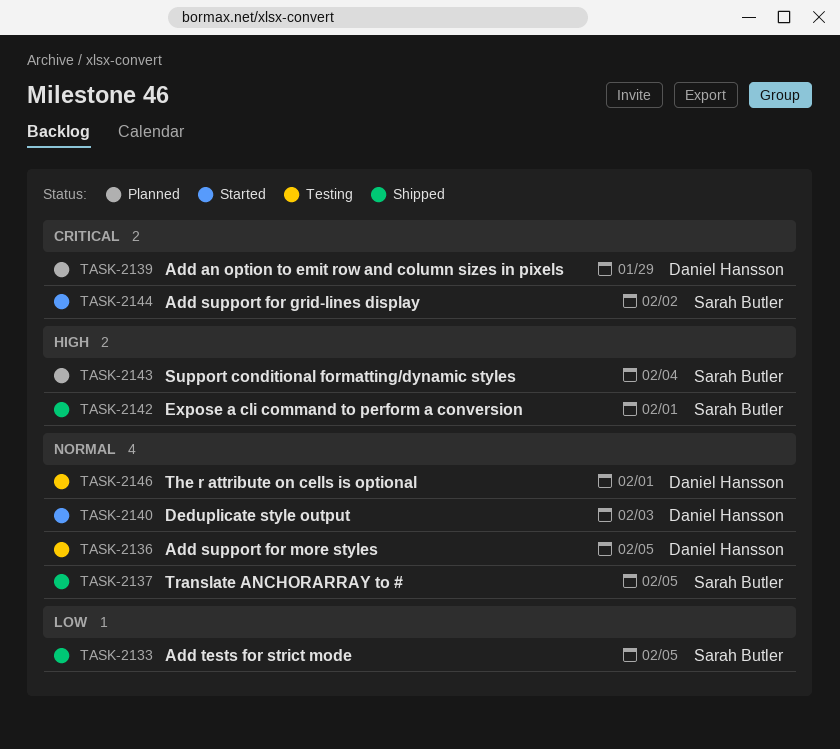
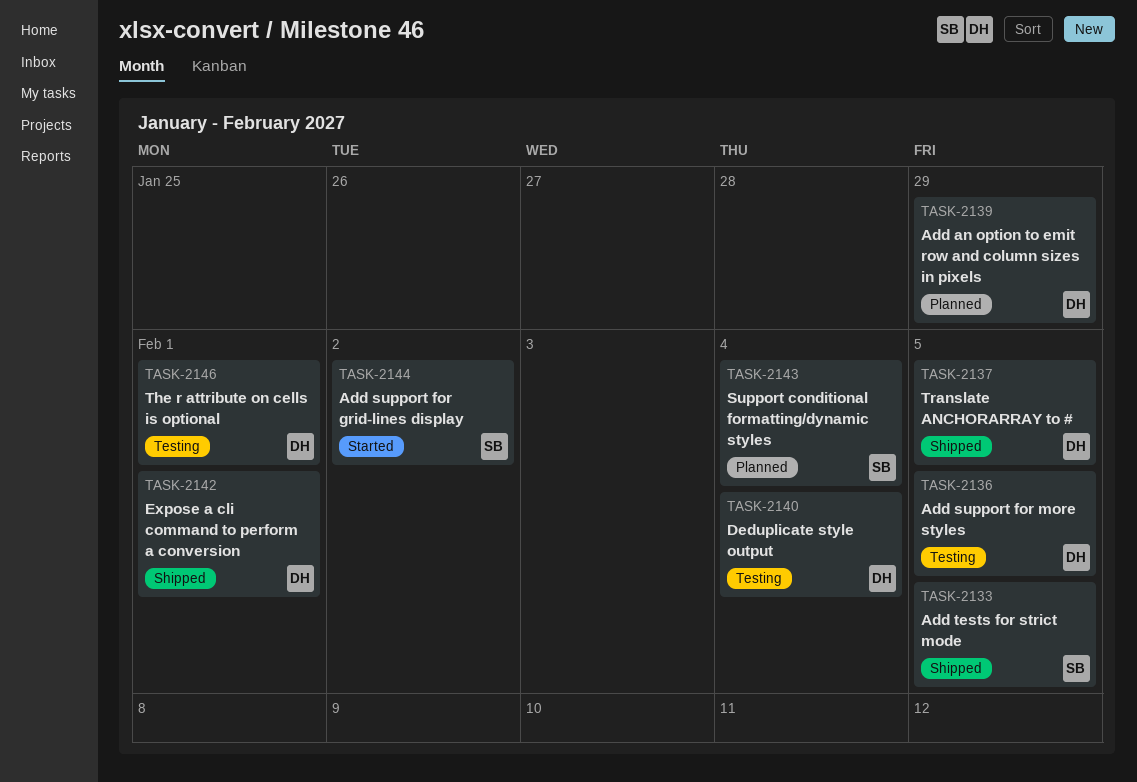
TASK-2137, owner: Sarah Butler -> Daniel Hansson
TASK-2140, status: Started -> Testing
TASK-2140, due: Feb 3 -> Feb 4
TASK-2142, owner: Sarah Butler -> Daniel Hansson

